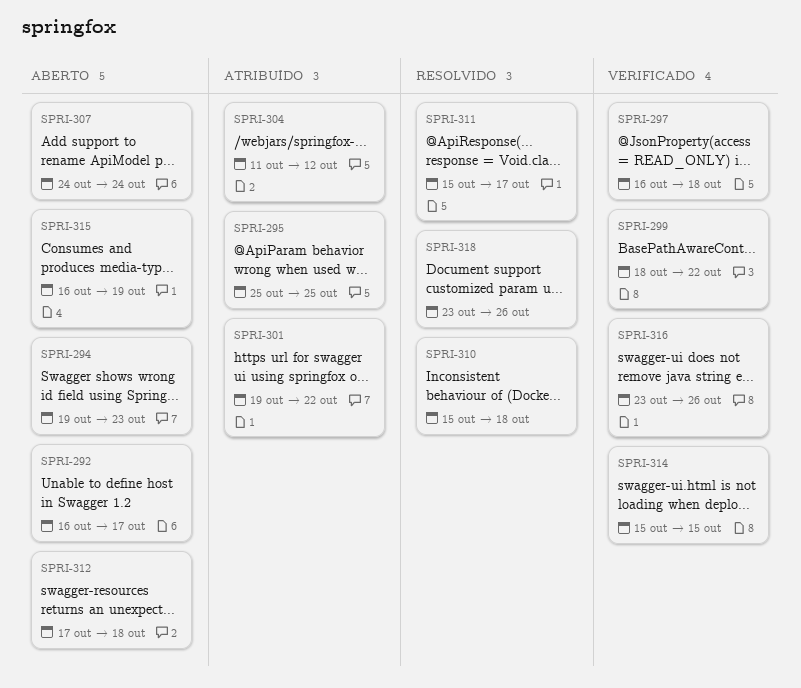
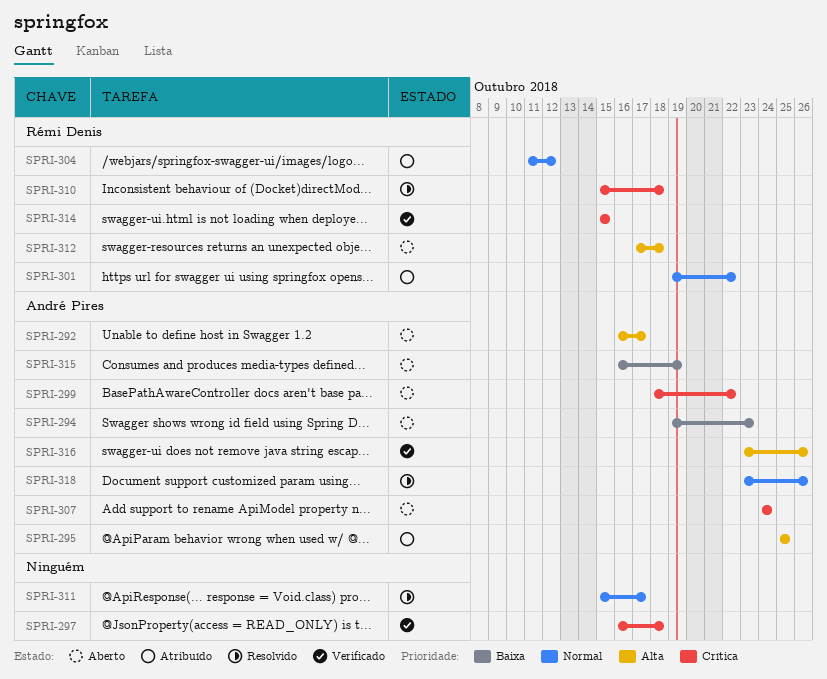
SPRI-299, status: Verificado -> Aberto

